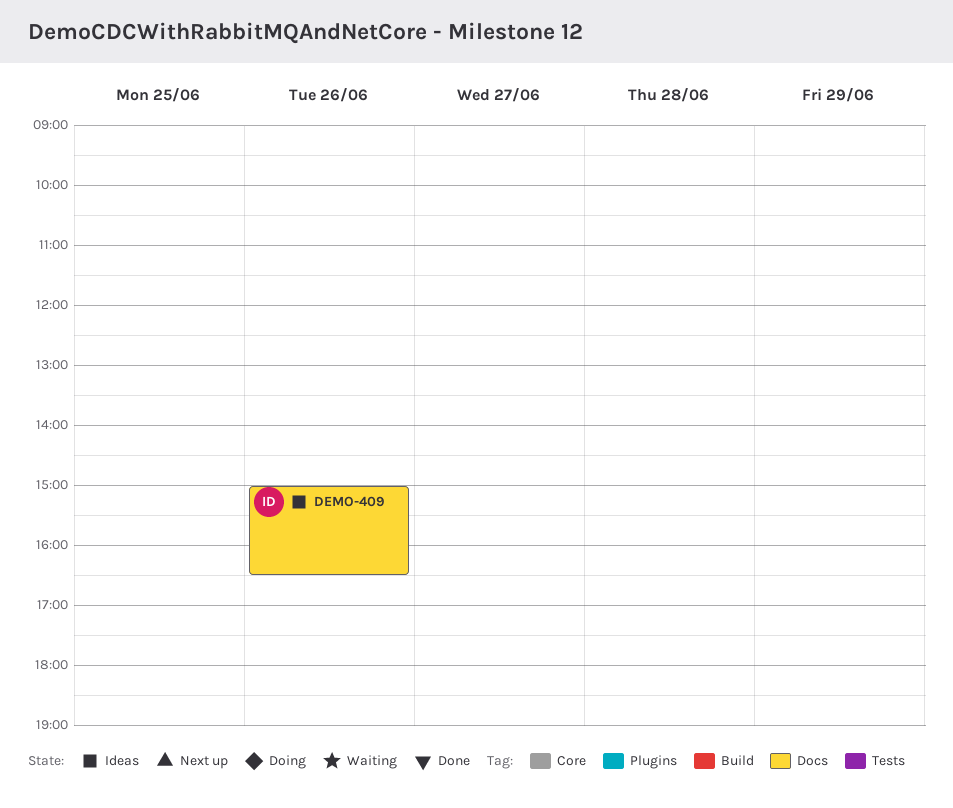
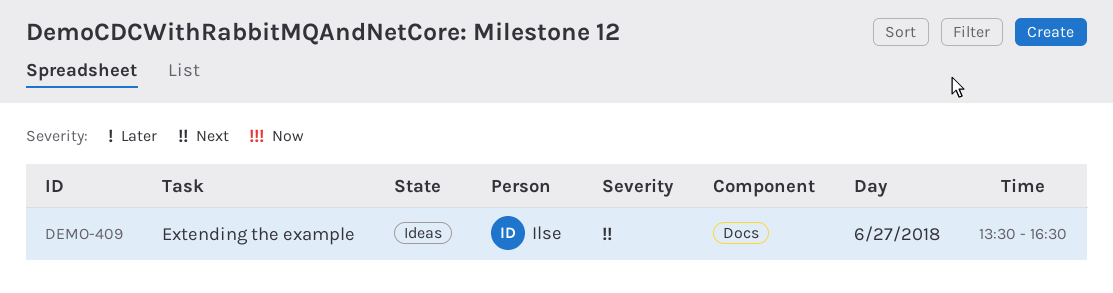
DEMO-409, day: Jun 26 -> Jun 27
DEMO-409, begins: 15:00 -> 13:30

